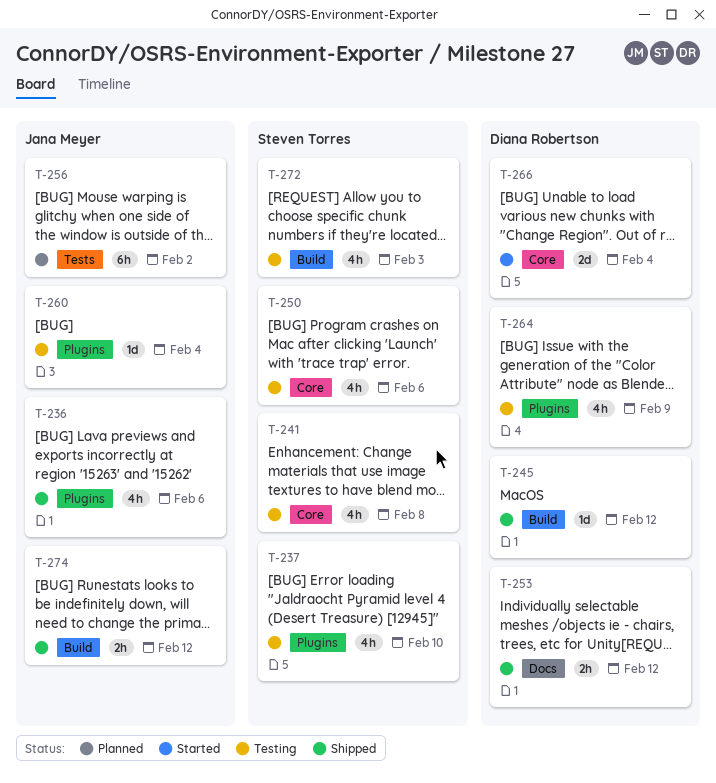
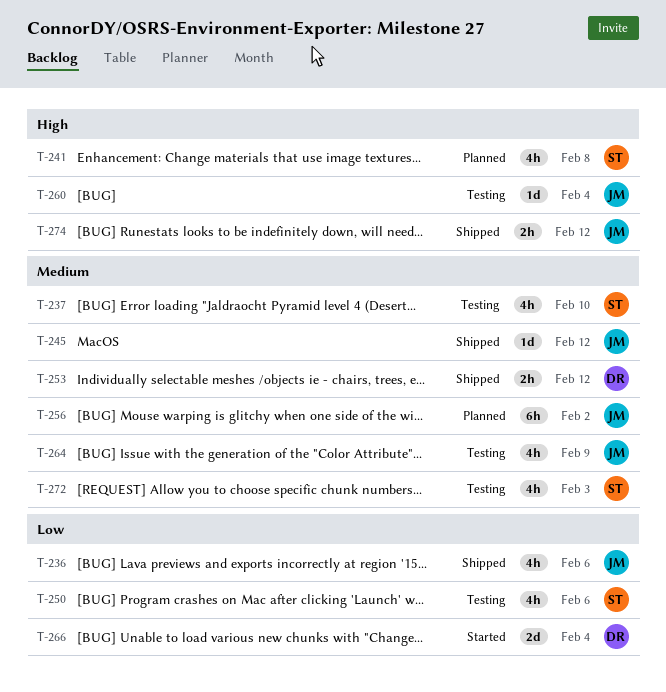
T-241, status: Testing -> Planned
T-245, owner: Diana Robertson -> Jana Meyer
T-264, owner: Diana Robertson -> Jana Meyer

